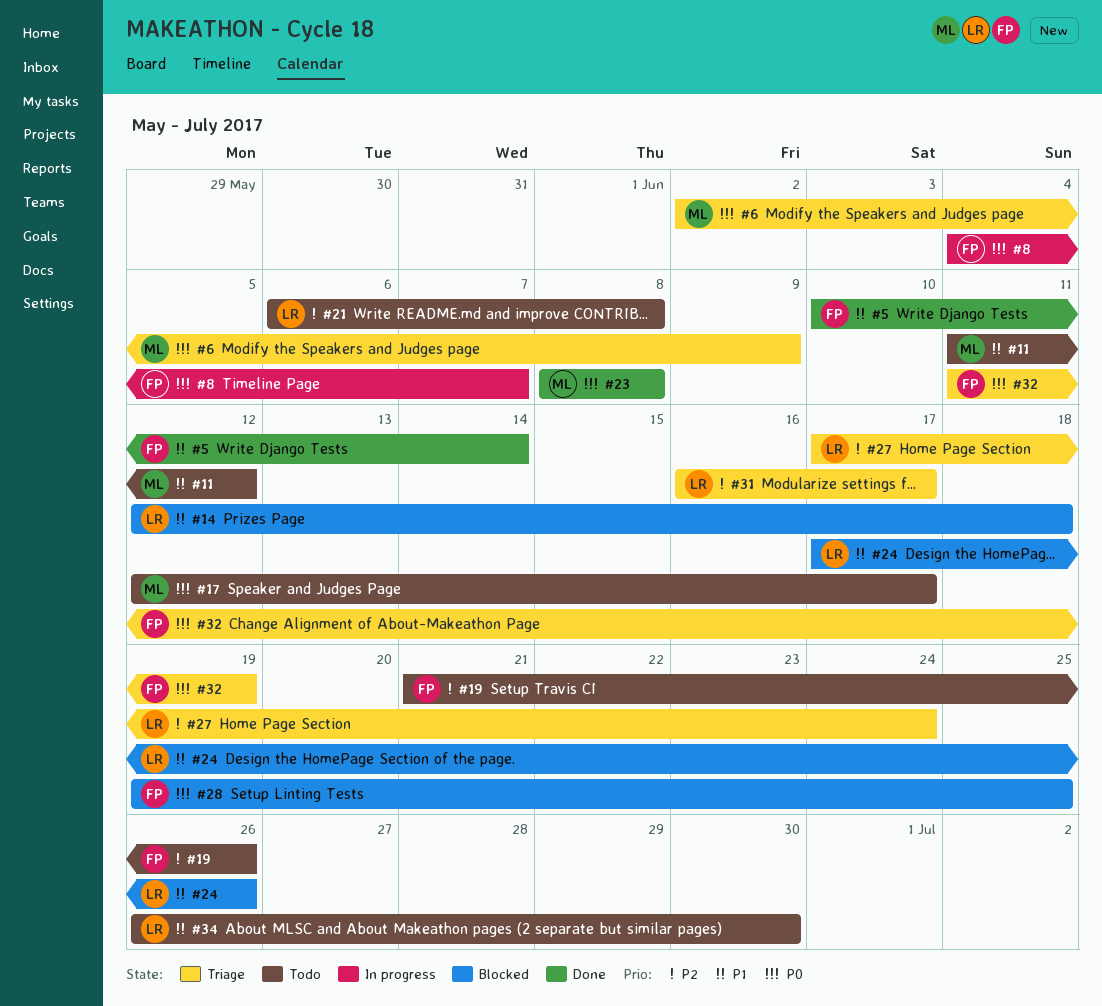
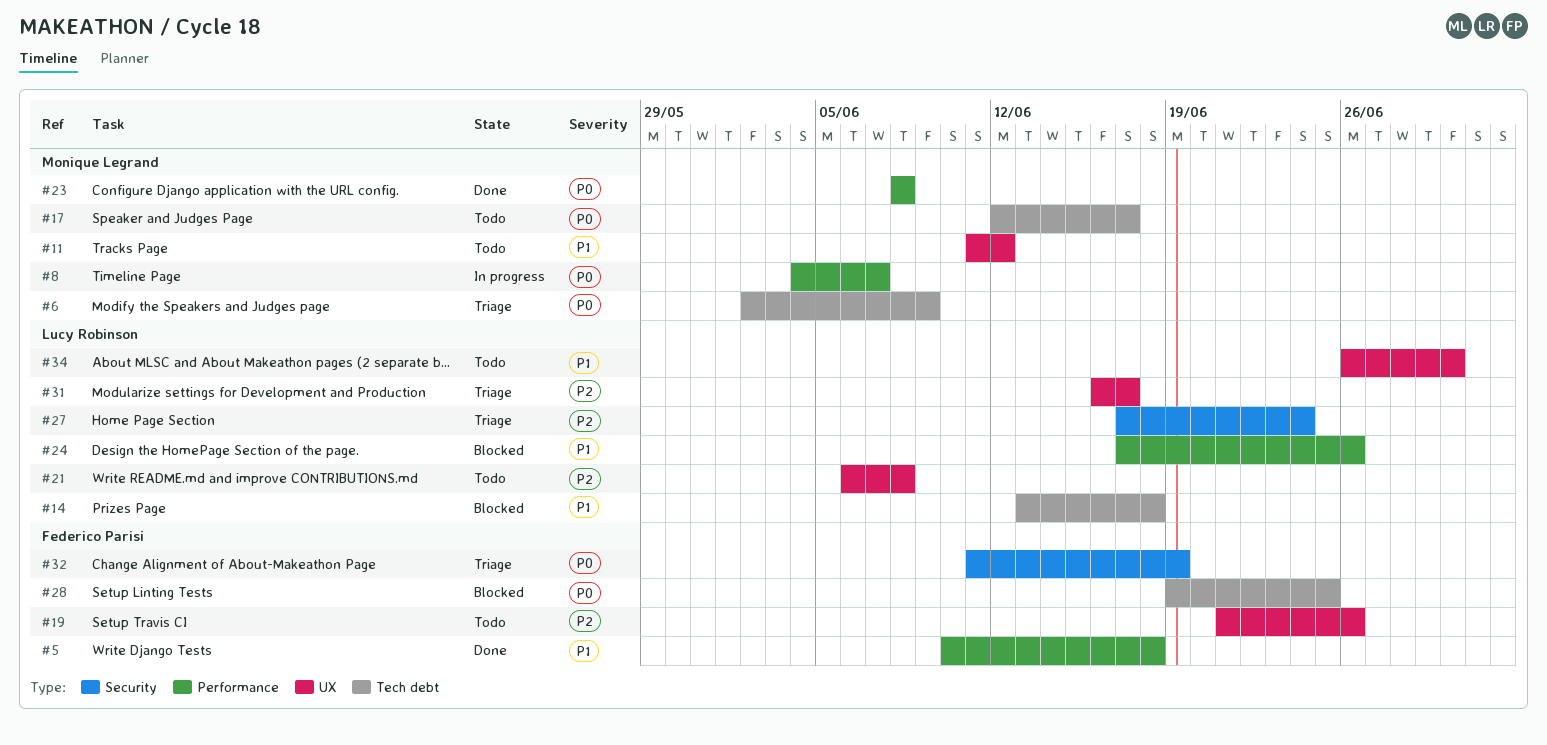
#5, due: Jun 14 -> Jun 18
#8, owner: Federico Parisi -> Monique Legrand
#14, start: Jun 12 -> Jun 13

